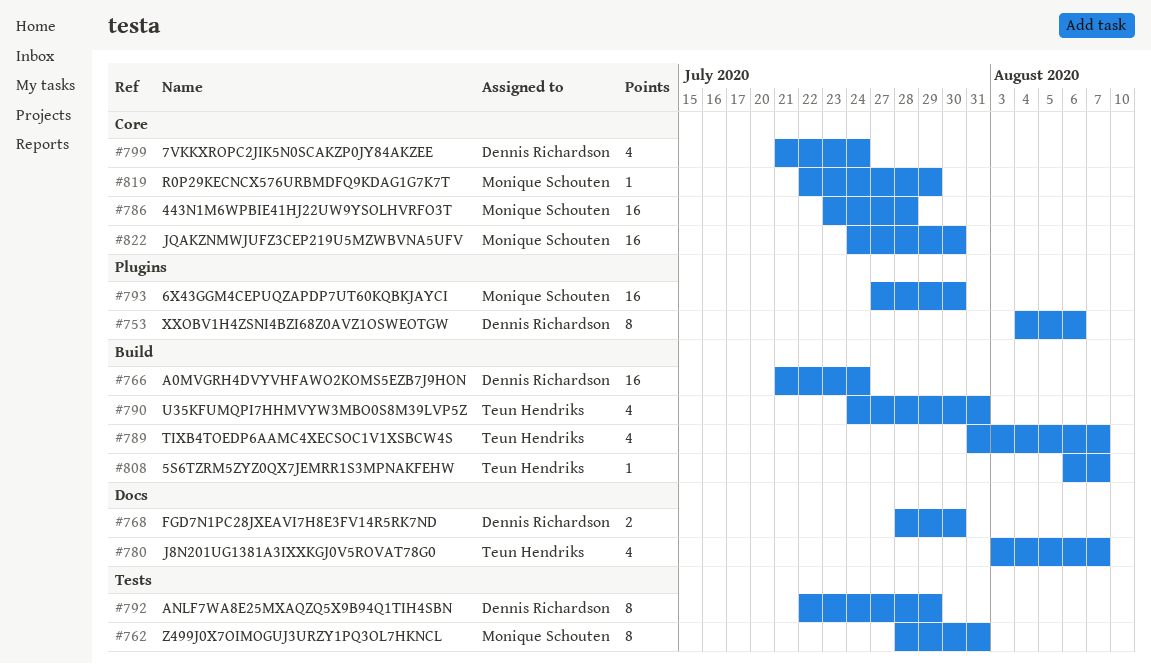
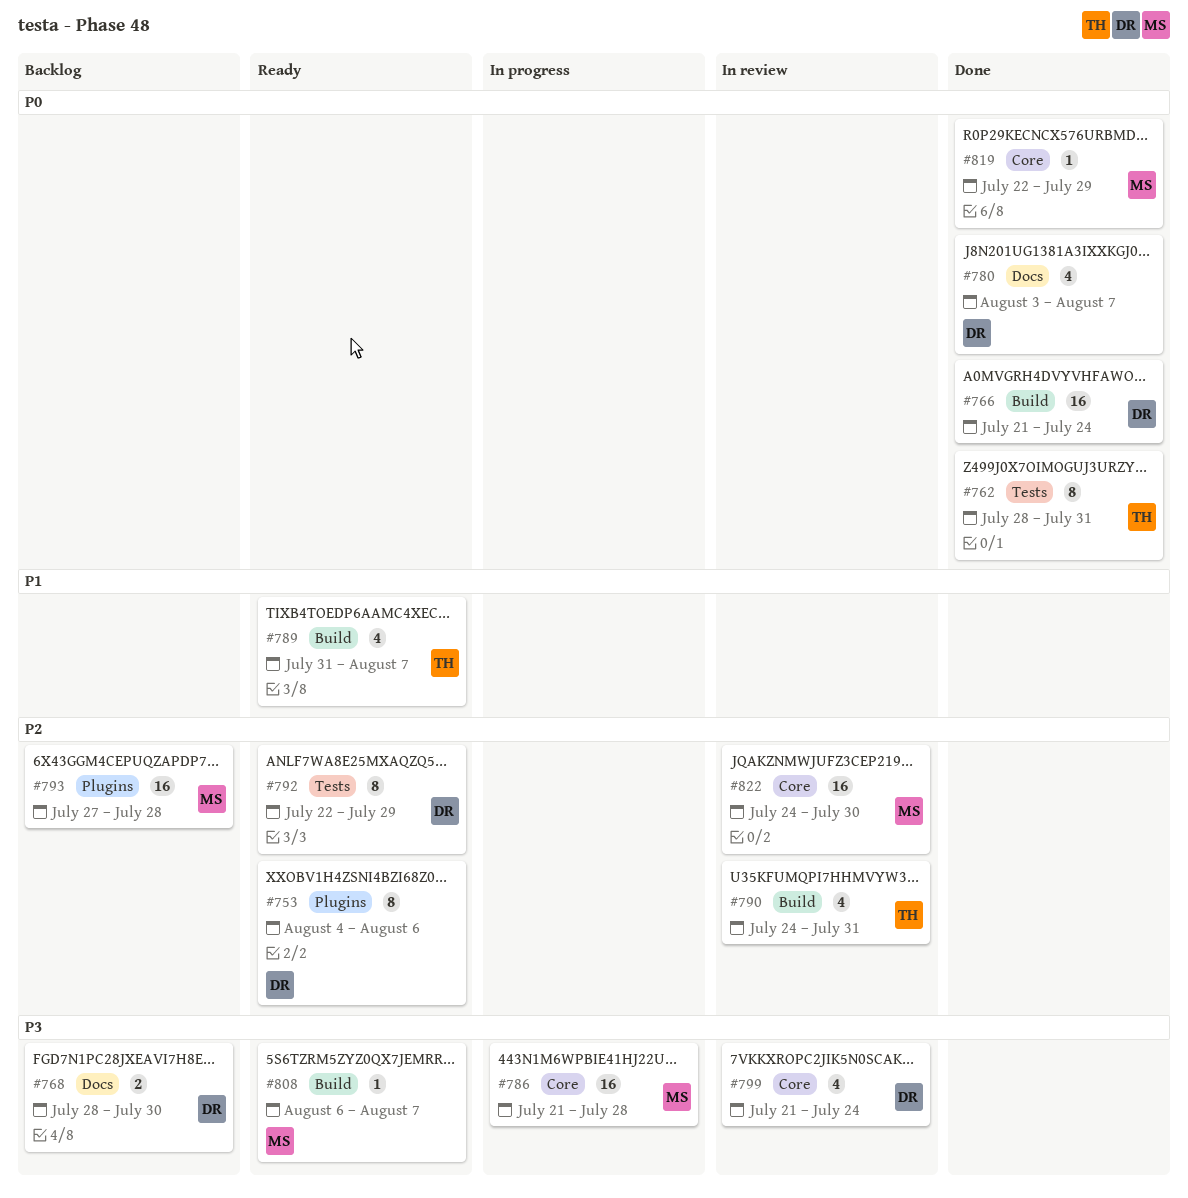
#762, owner: Monique Schouten -> Teun Hendriks
#780, owner: Teun Hendriks -> Dennis Richardson
#786, start: Jul 23 -> Jul 21
#793, due: Jul 30 -> Jul 28
#808, owner: Teun Hendriks -> Monique Schouten

